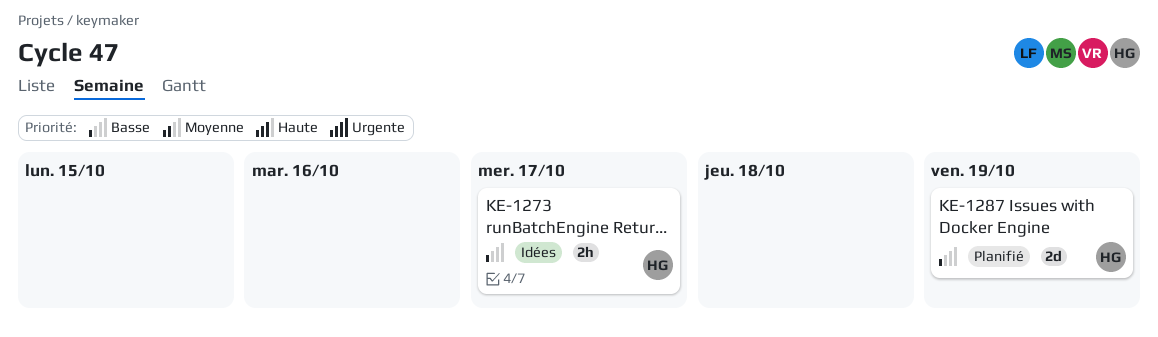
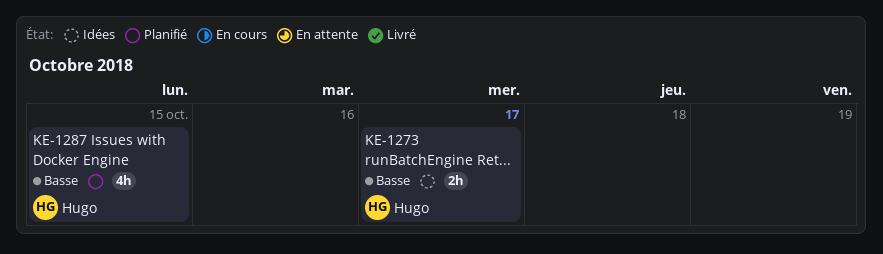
KE-1287, estimate: 2d -> 4h
KE-1287, due: Oct 19 -> Oct 15

